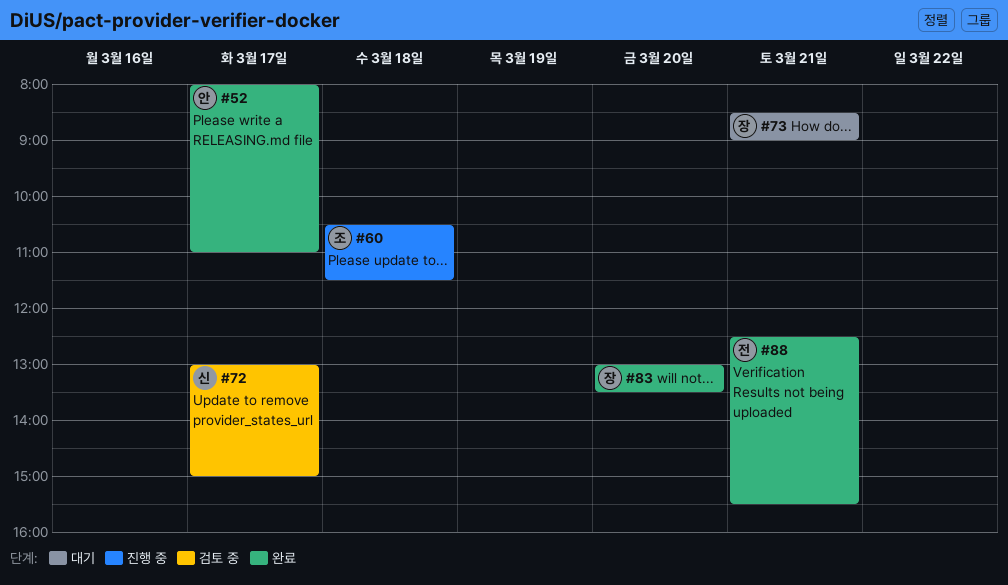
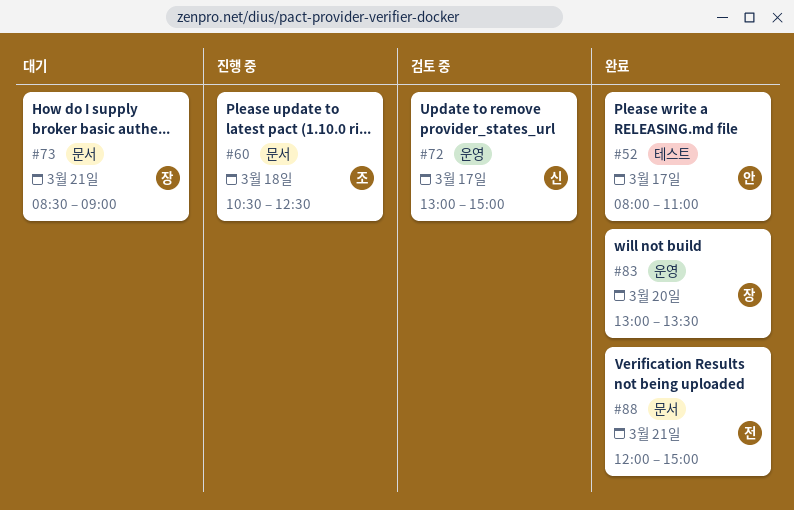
#60, ends: 11:30 -> 12:30
#88, begins: 12:30 -> 12:00
#88, ends: 15:30 -> 15:00

